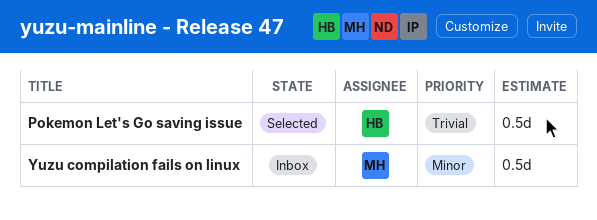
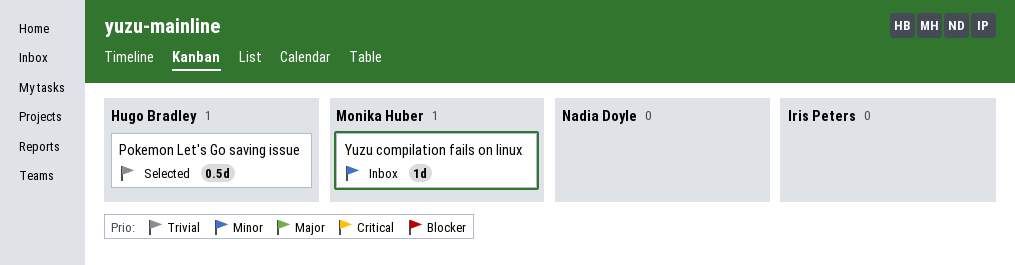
Yuzu compilation fails on linux, estimate: 0.5d -> 1d

